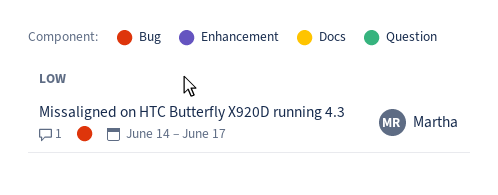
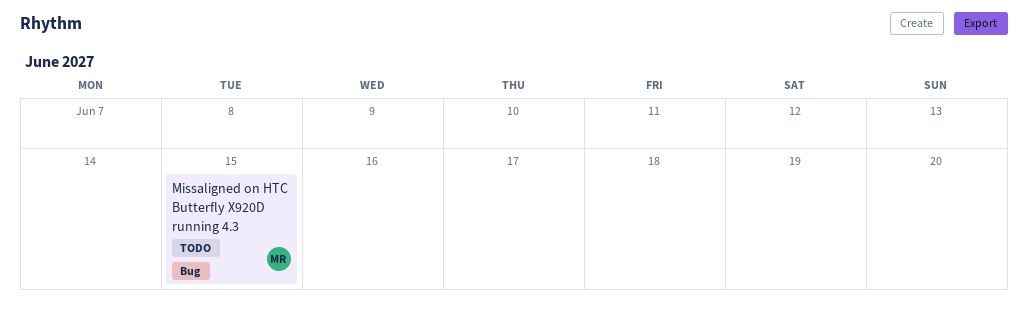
Missaligned on HTC Butterfly X920D running 4.3, due: Jun 17 -> Jun 15

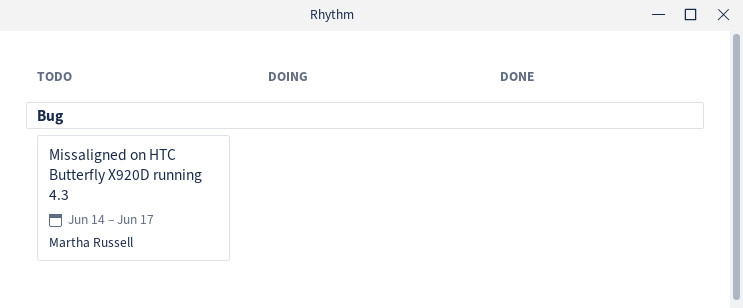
Missaligned on HTC Butterfly X920D running 4.3, due: Jun 15 -> Jun 17

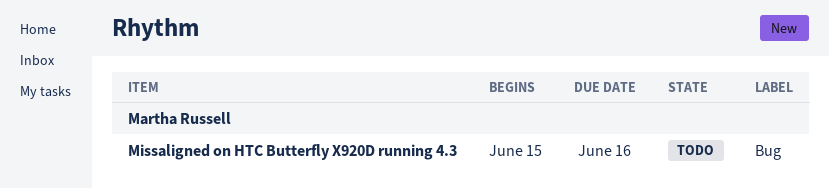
Missaligned on HTC Butterfly X920D running 4.3, start: Jun 14 -> Jun 15
Missaligned on HTC Butterfly X920D running 4.3, due: Jun 17 -> Jun 16

